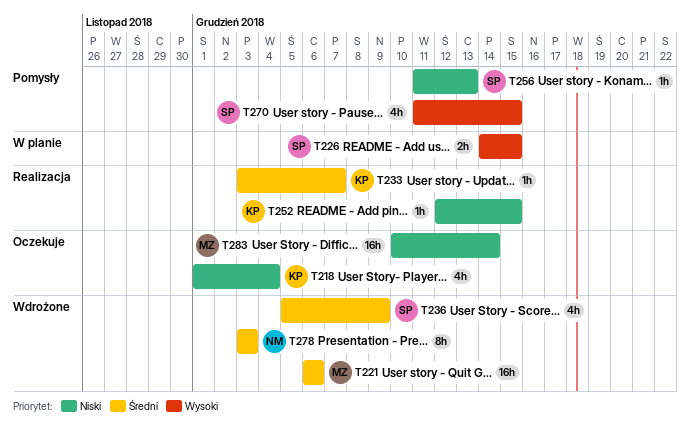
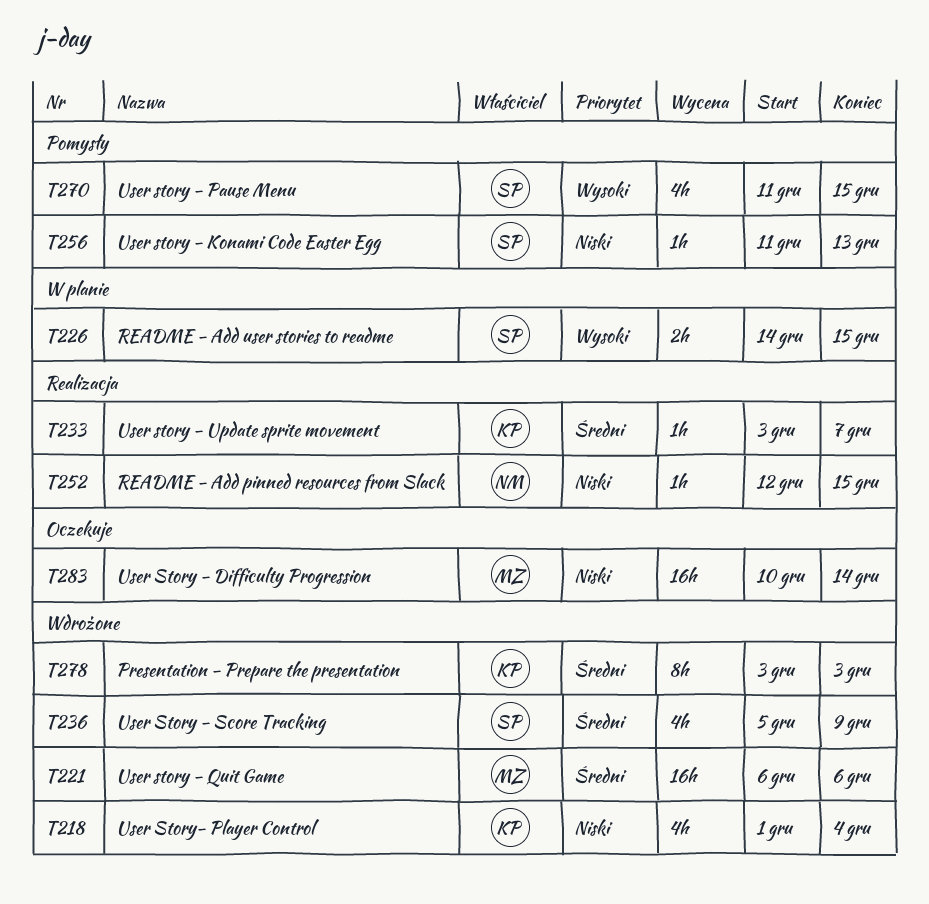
T218, status: Oczekuje -> Wdrożone
T252, owner: KP -> NM
T278, owner: NM -> KP

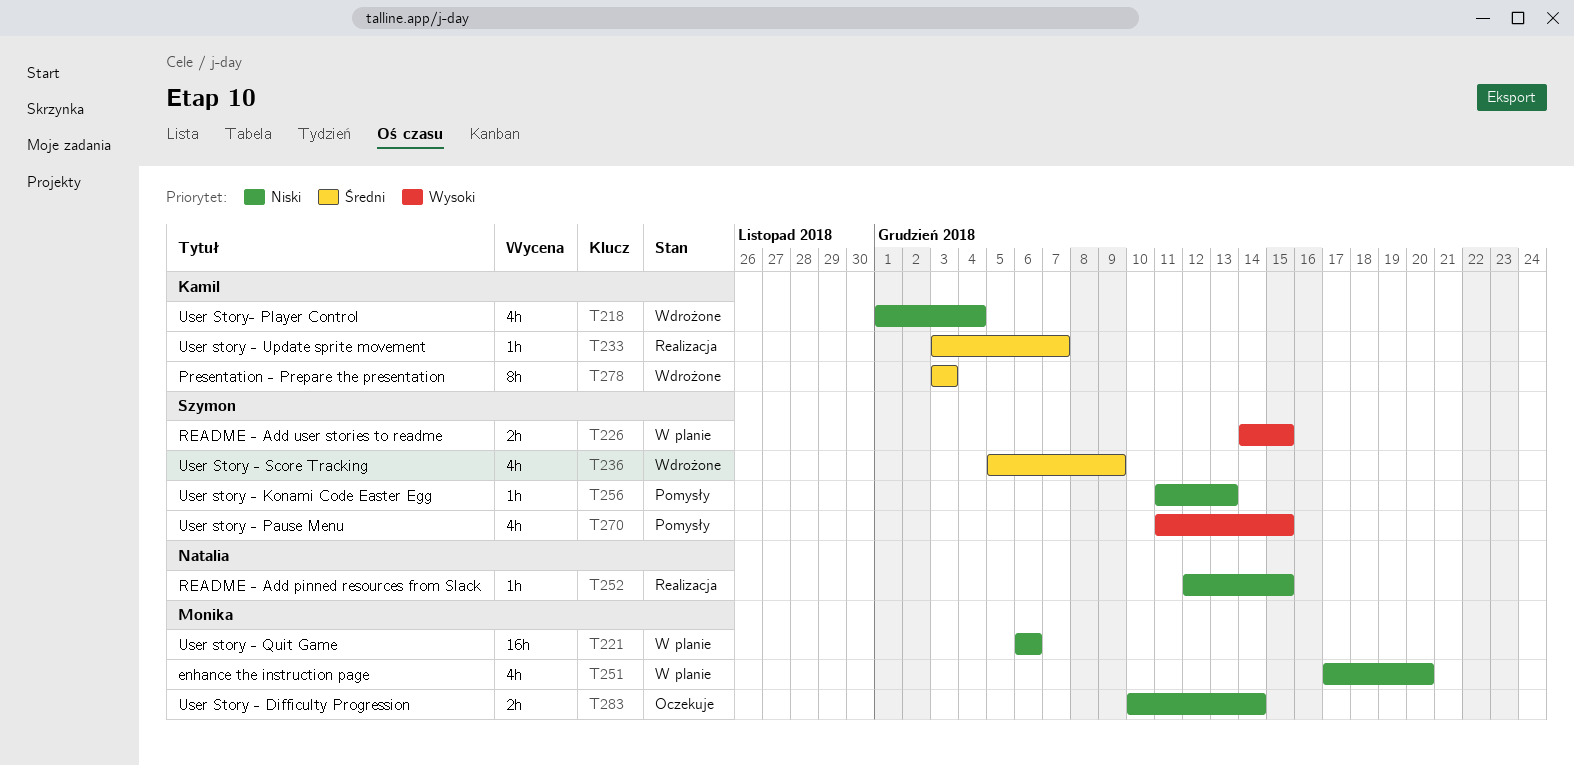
T221, status: Wdrożone -> W planie
T221, priority: Średni -> Niski
T251: none -> present
T283, estimate: 16h -> 2h

